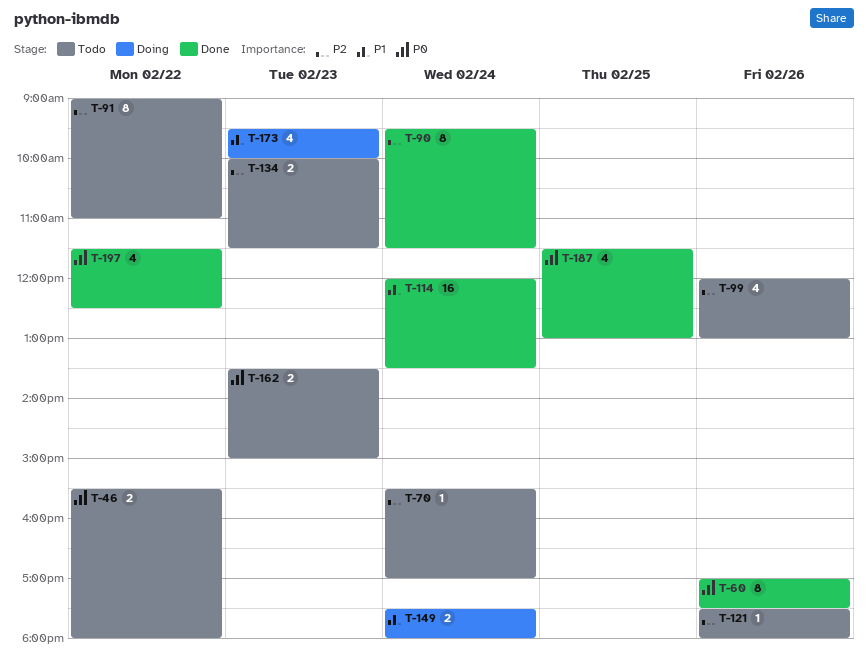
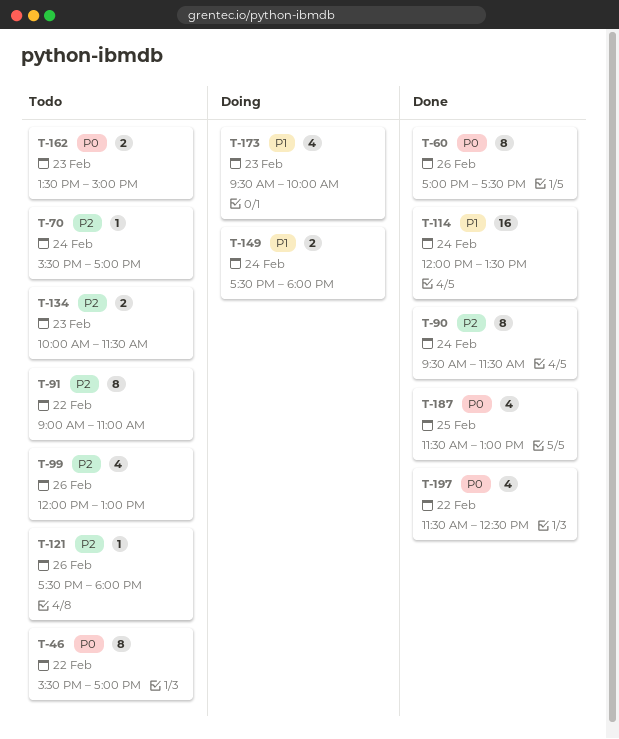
T-46, estimate: 2 -> 8
T-46, ends: 18:00 -> 17:00

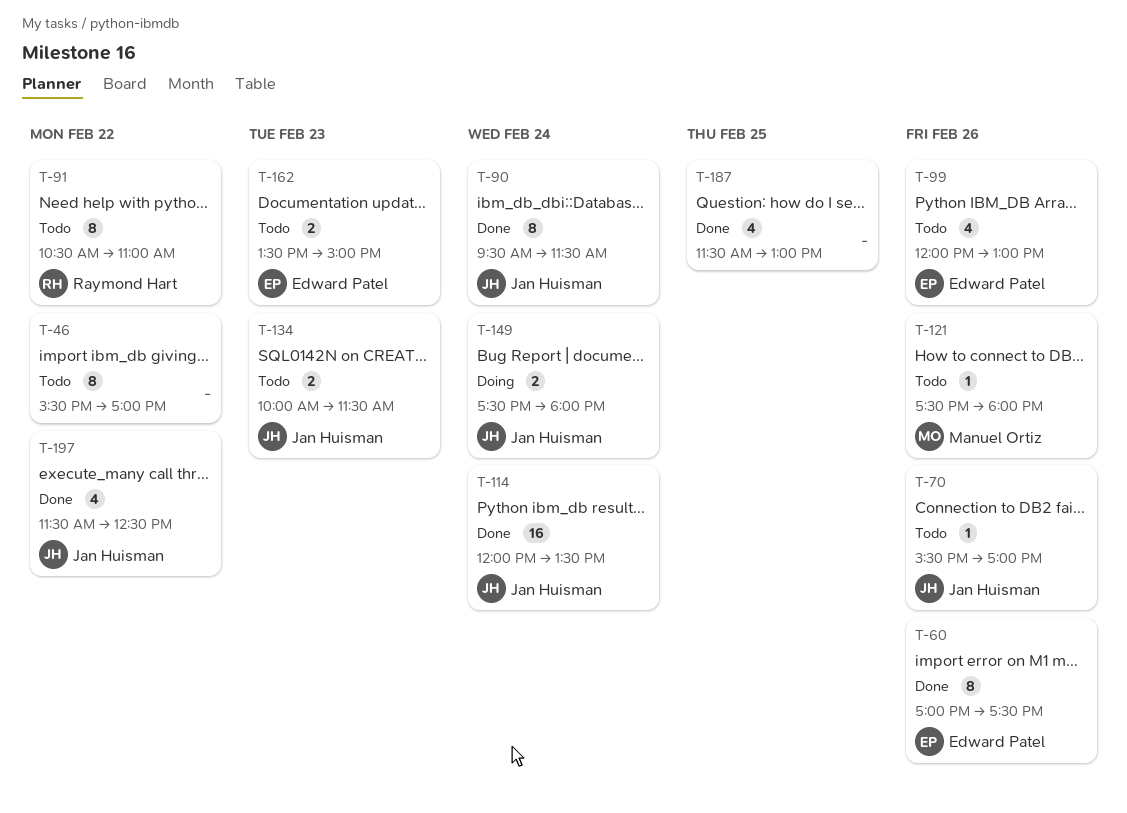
T-70, day: Feb 24 -> Feb 26
T-91, begins: 09:00 -> 10:30
T-173: present -> none

